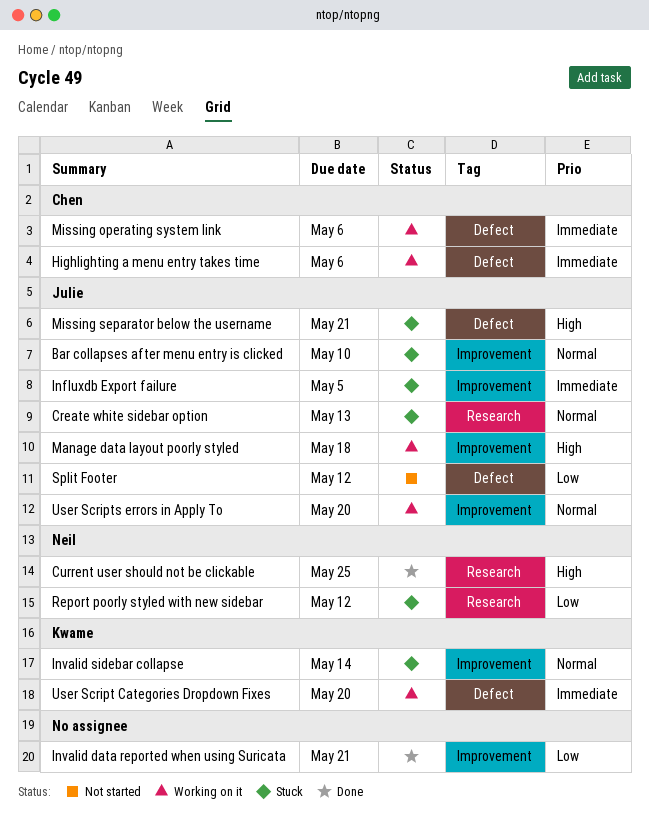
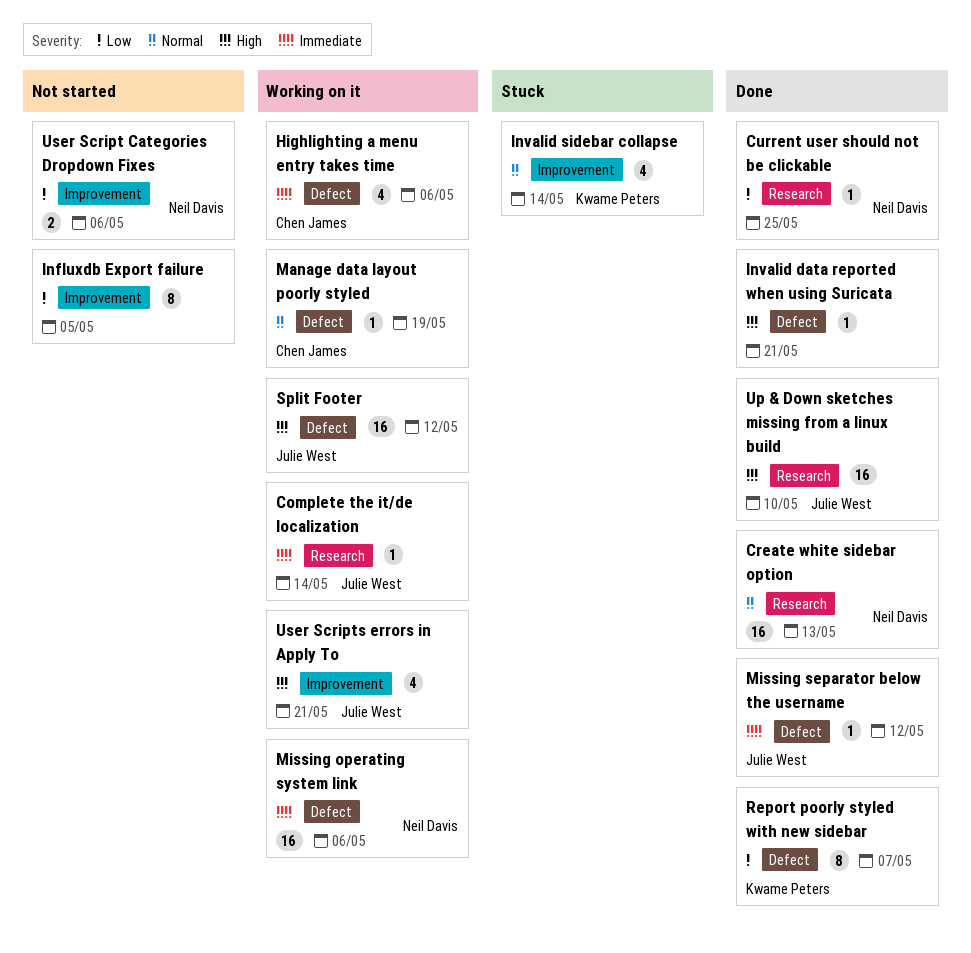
Bar collapses after menu entry is clicked: present -> none
Complete the it/de localization: none -> present
Create white sidebar option, status: Stuck -> Done
Create white sidebar option, owner: Julie West -> Neil Davis
Current user should not be clickable, priority: High -> Low
Influxdb Export failure, status: Stuck -> Not started
Influxdb Export failure, owner: Julie West -> none
Influxdb Export failure, priority: Immediate -> Low
Invalid data reported when using Suricata, priority: Low -> High
Invalid data reported when using Suricata, label: Improvement -> Defect
Manage data layout poorly styled, owner: Julie West -> Chen James
Manage data layout poorly styled, priority: High -> Normal
Manage data layout poorly styled, label: Improvement -> Defect
Manage data layout poorly styled, due: May 18 -> May 19
Missing operating system link, owner: Chen James -> Neil Davis
Missing separator below the username, status: Stuck -> Done
Missing separator below the username, priority: High -> Immediate
Missing separator below the username, due: May 21 -> May 12
Report poorly styled with new sidebar, status: Stuck -> Done
Report poorly styled with new sidebar, owner: Neil Davis -> Kwame Peters
Report poorly styled with new sidebar, label: Research -> Defect
Report poorly styled with new sidebar, due: May 12 -> May 7
Split Footer, status: Not started -> Working on it
Split Footer, priority: Low -> High
Up & Down sketches missing from a linux build: none -> present
User Script Categories Dropdown Fixes, status: Working on it -> Not started
User Script Categories Dropdown Fixes, owner: Kwame Peters -> Neil Davis
User Script Categories Dropdown Fixes, priority: Immediate -> Low
User Script Categories Dropdown Fixes, label: Defect -> Improvement
User Script Categories Dropdown Fixes, due: May 20 -> May 6
User Scripts errors in Apply To, priority: Normal -> High
User Scripts errors in Apply To, due: May 20 -> May 21

